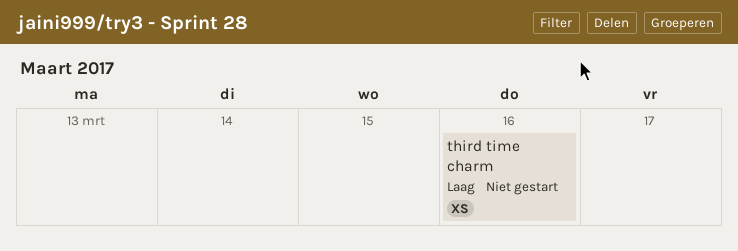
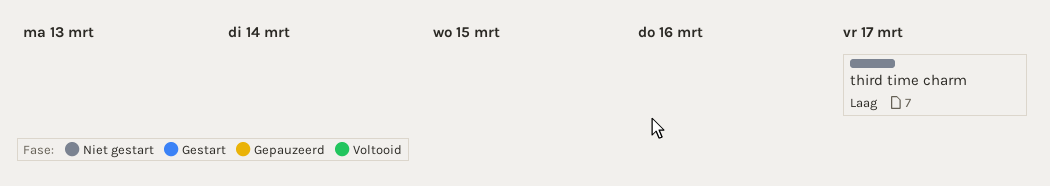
third time charm, due: Mar 16 -> Mar 17

